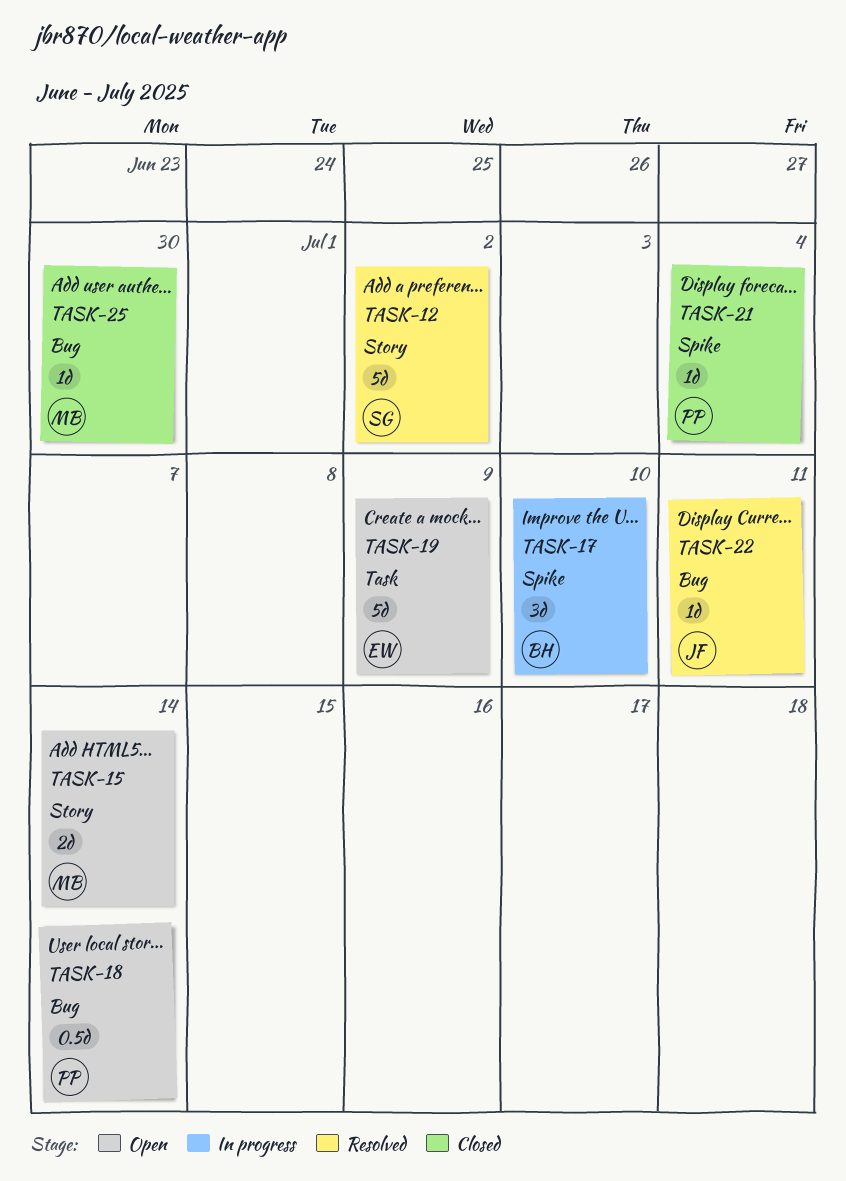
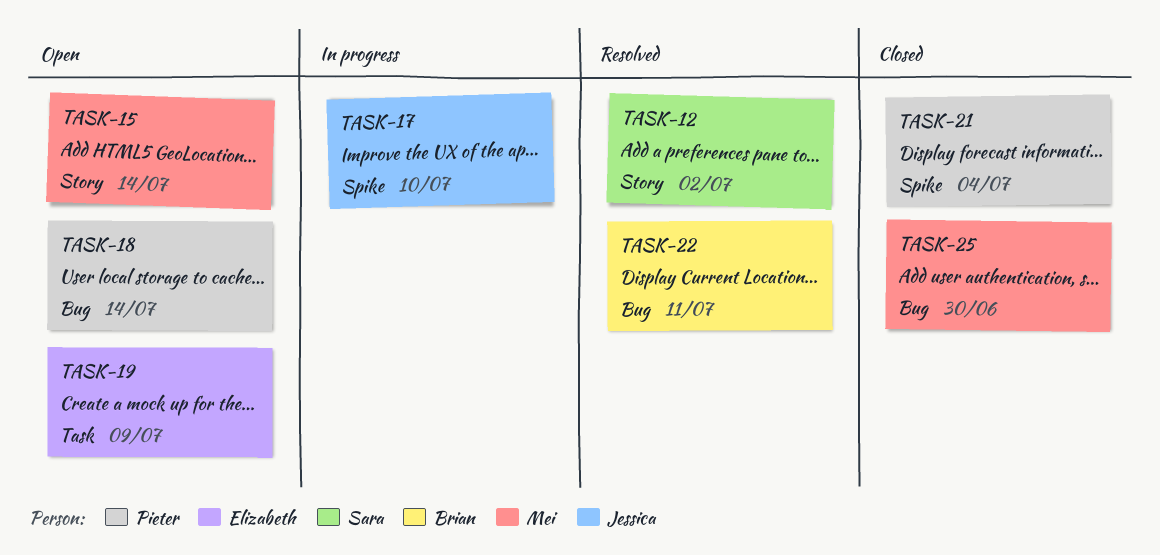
TASK-17, owner: Brian -> Jessica
TASK-22, owner: Jessica -> Brian

